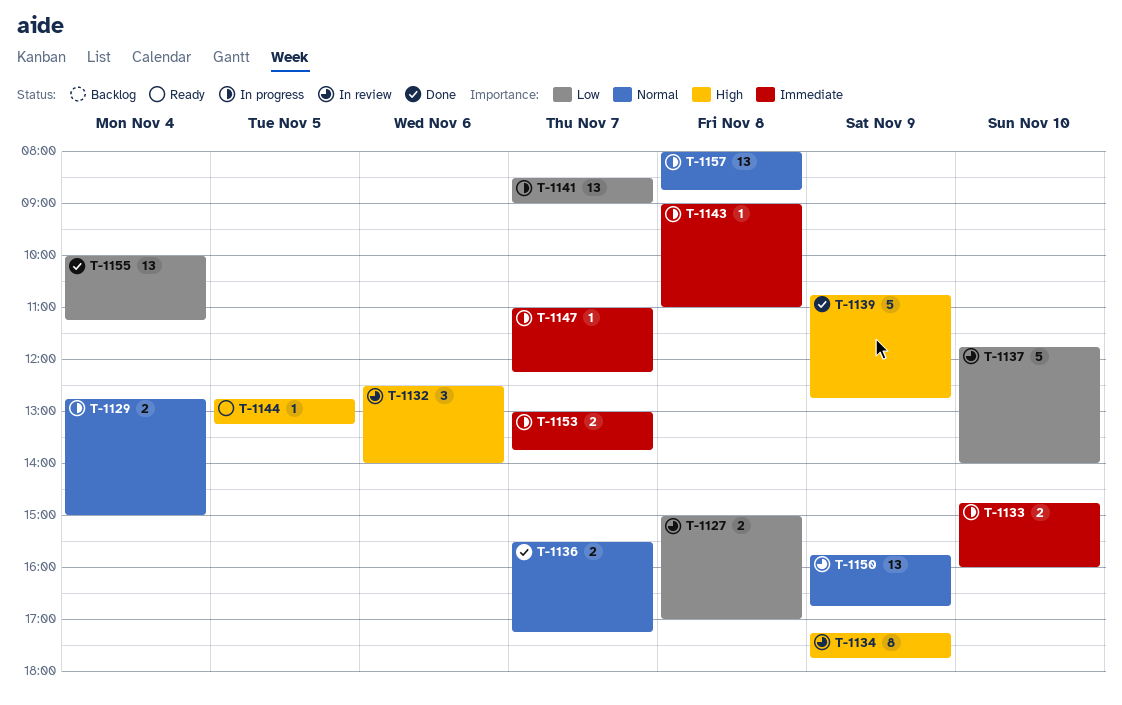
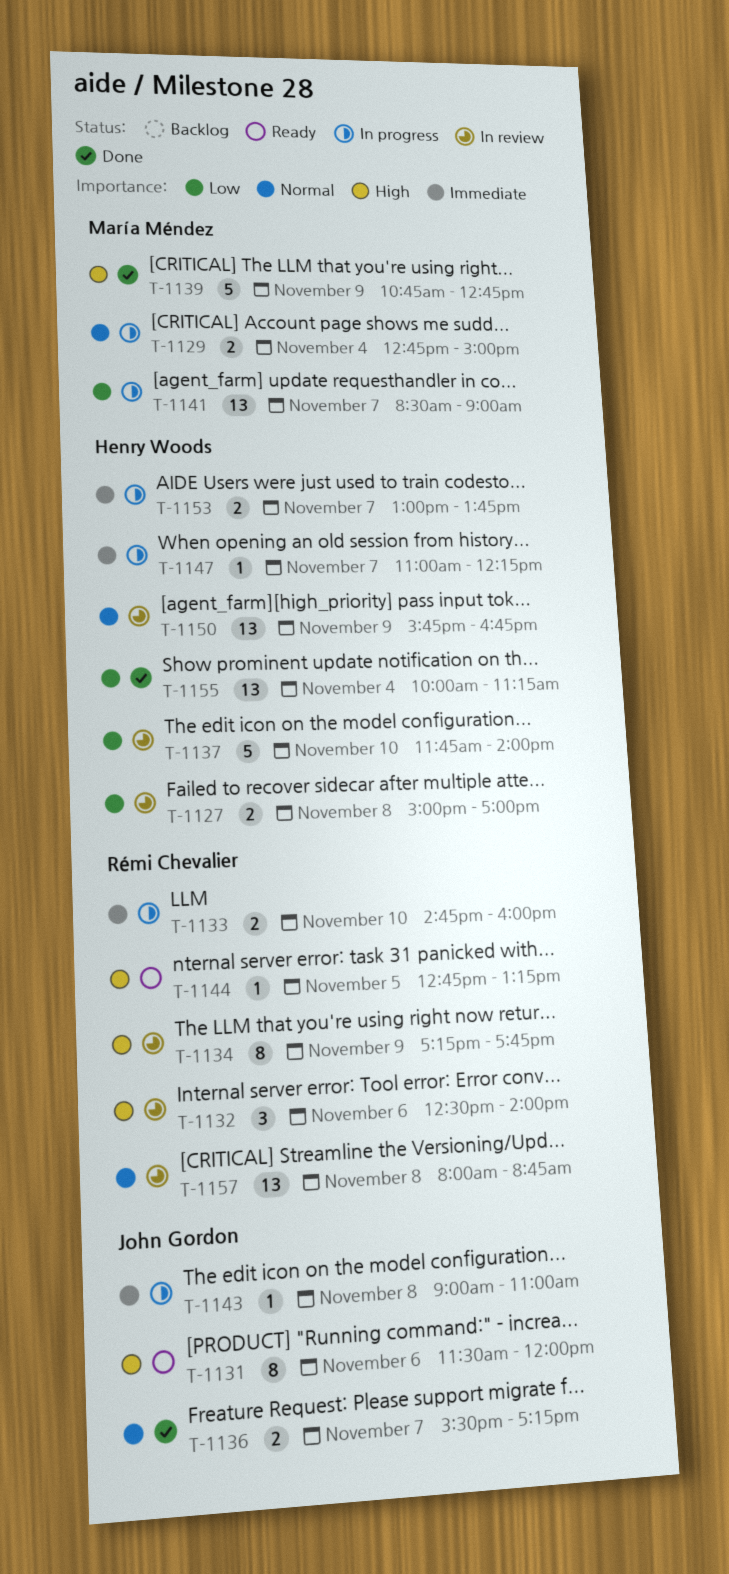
T-1131: none -> present
T-1157, status: In progress -> In review

